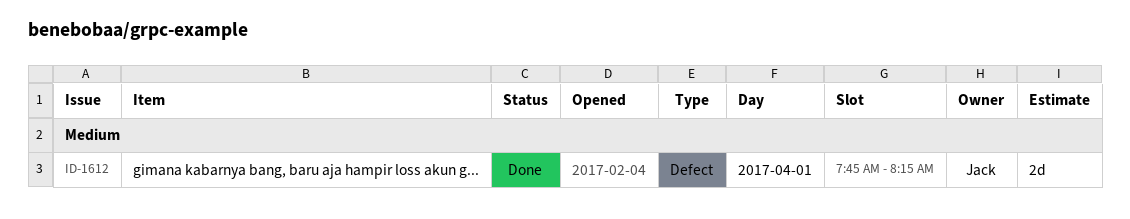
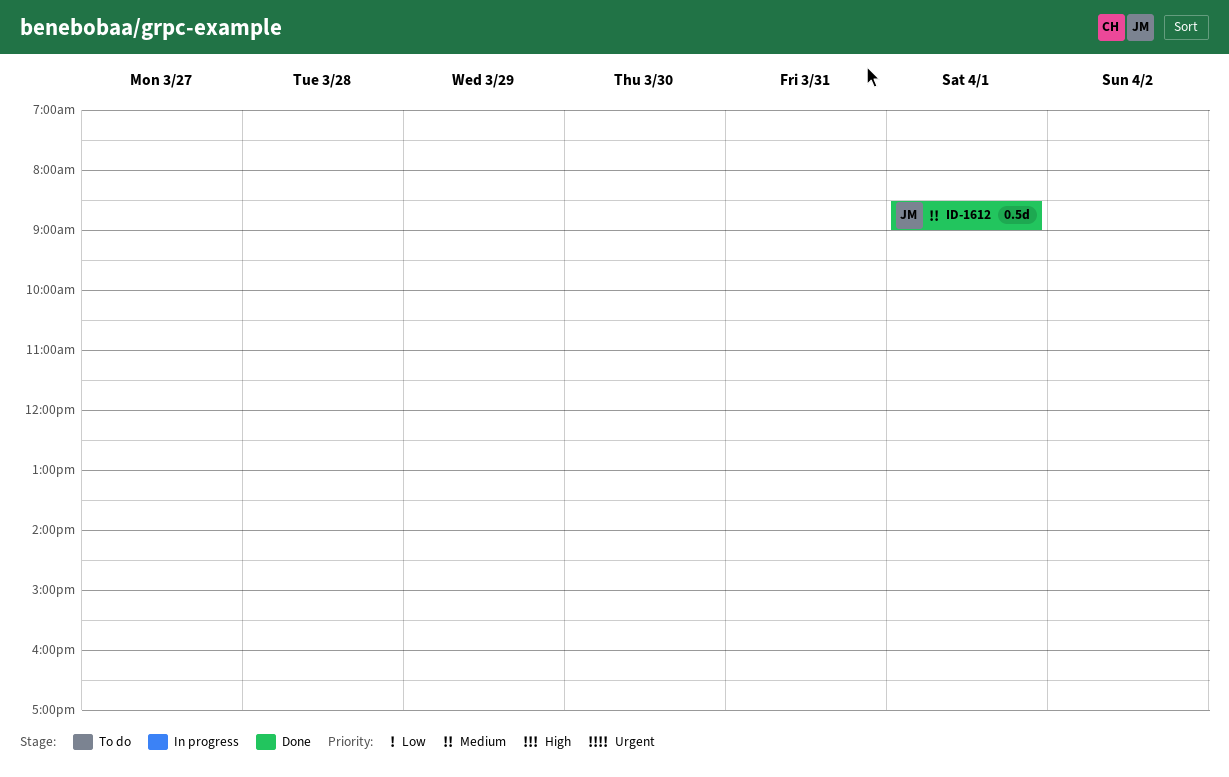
ID-1612, estimate: 2d -> 0.5d
ID-1612, begins: 07:45 -> 08:30
ID-1612, ends: 08:15 -> 09:00

